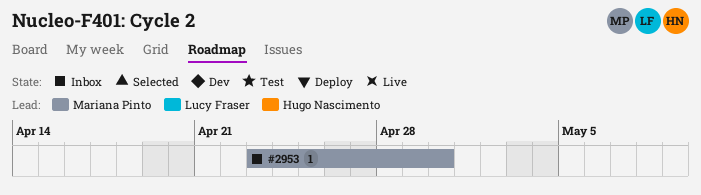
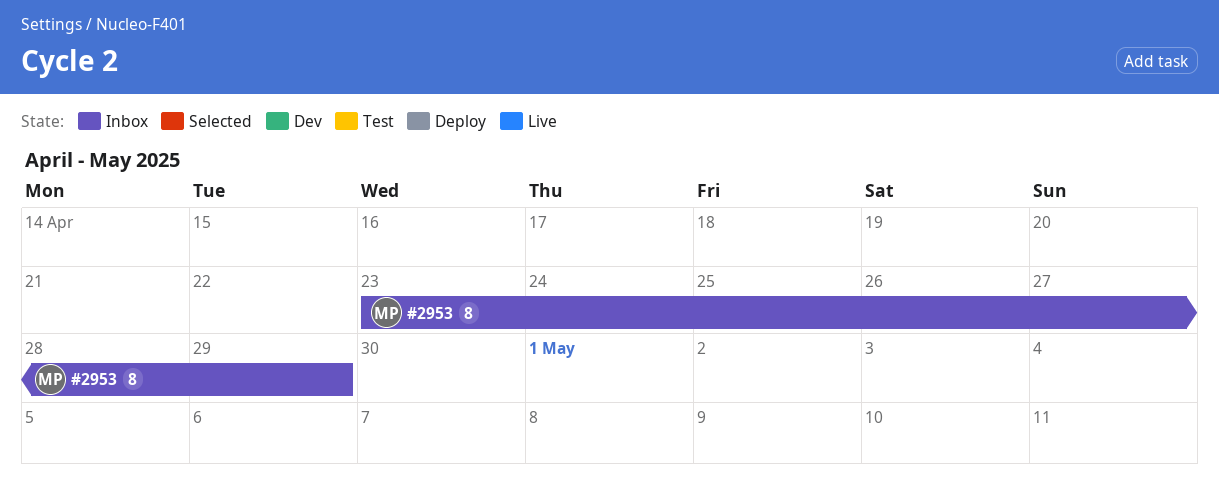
#2953, estimate: 1 -> 8
#2953, due: Apr 30 -> Apr 29

